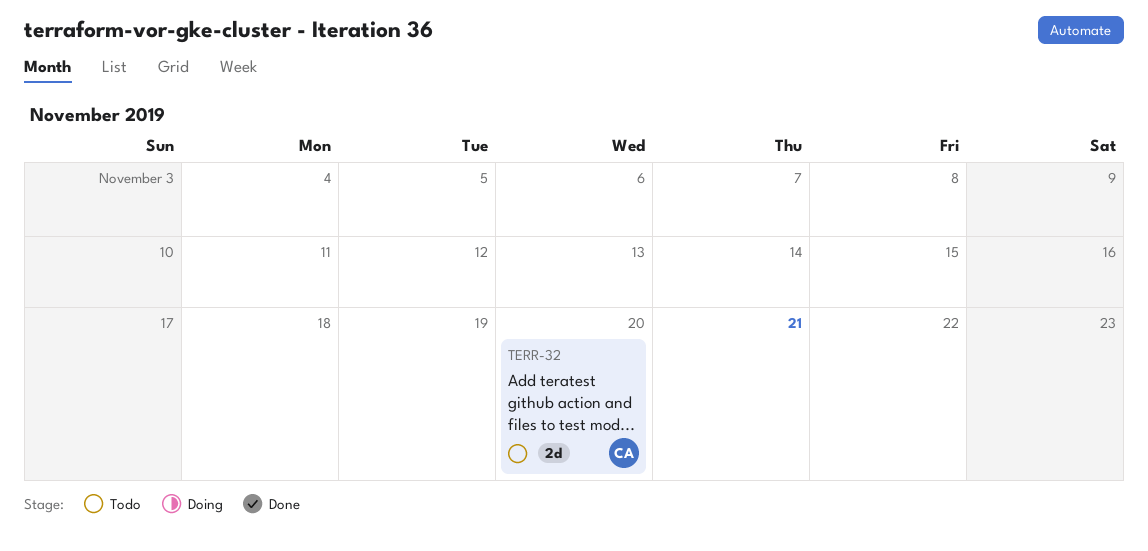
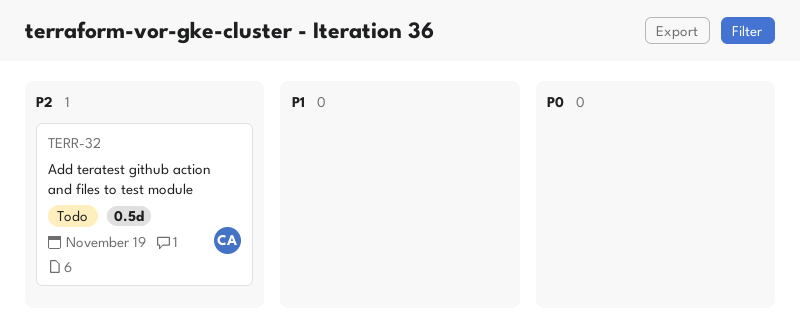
TERR-32, estimate: 2d -> 0.5d
TERR-32, due: Nov 20 -> Nov 19

